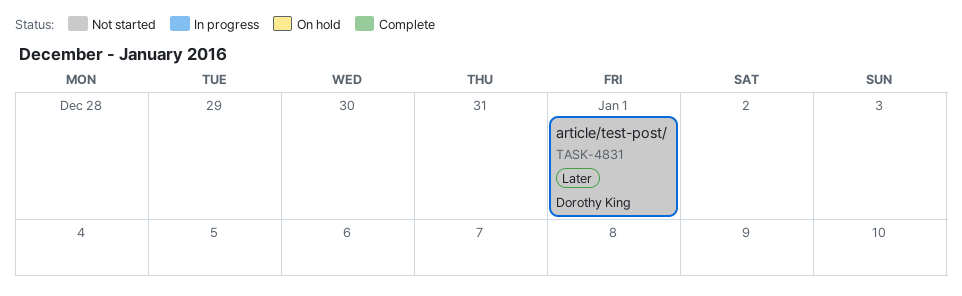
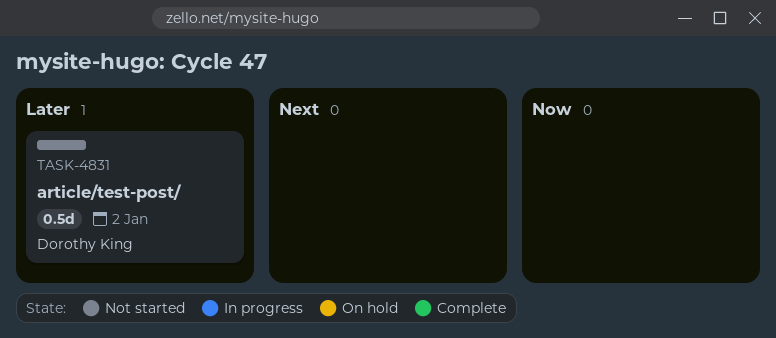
TASK-4831, due: Jan 1 -> Jan 2

